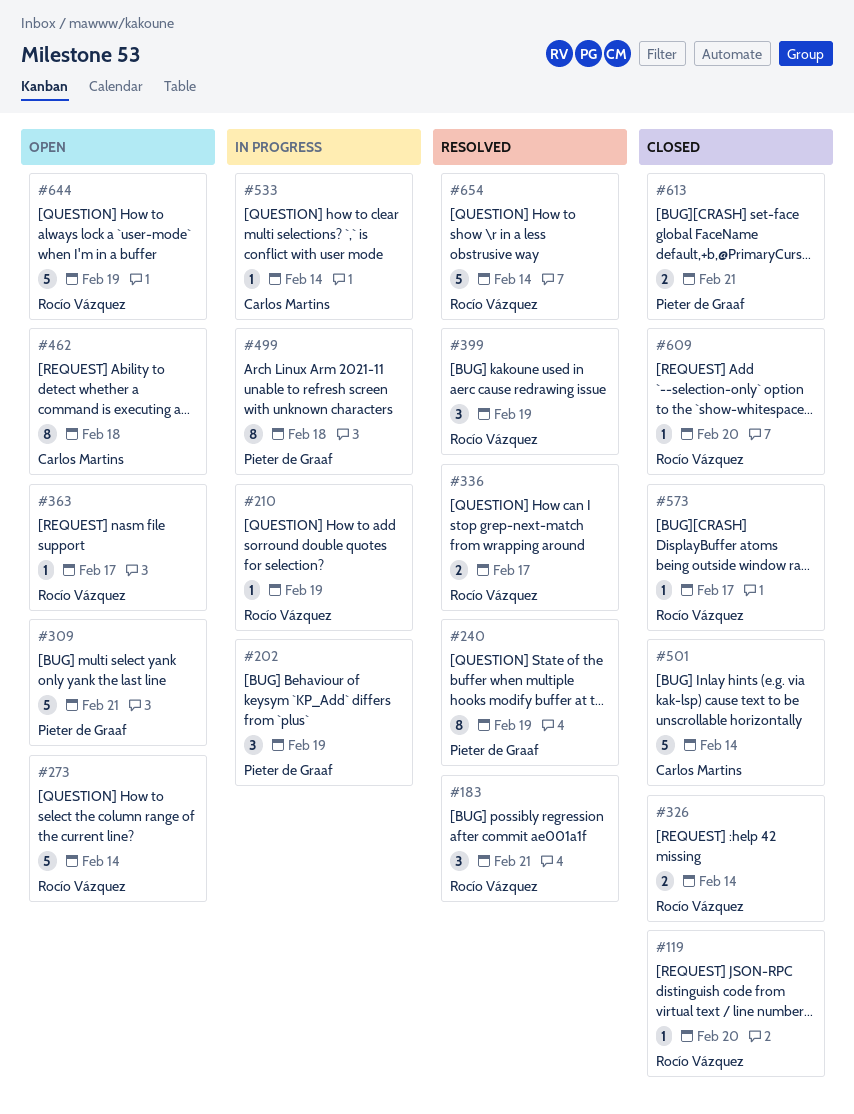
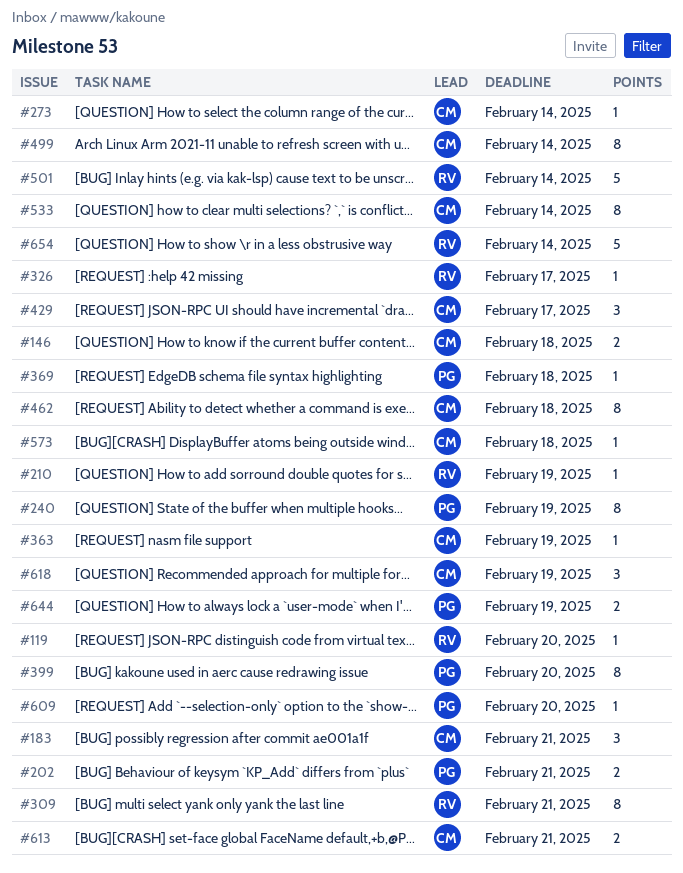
#146: none -> present
#183, owner: Rocío Vázquez -> Carlos Martins
#202, estimate: 3 -> 2
#202, due: Feb 19 -> Feb 21
#273, owner: Rocío Vázquez -> Carlos Martins
#273, estimate: 5 -> 1
#309, owner: Pieter de Graaf -> Rocío Vázquez
#309, estimate: 5 -> 8
#326, estimate: 2 -> 1
#326, due: Feb 14 -> Feb 17
#336: present -> none
#363, owner: Rocío Vázquez -> Carlos Martins
#363, due: Feb 17 -> Feb 19
#369: none -> present
#399, owner: Rocío Vázquez -> Pieter de Graaf
#399, estimate: 3 -> 8
#399, due: Feb 19 -> Feb 20
#429: none -> present
#499, owner: Pieter de Graaf -> Carlos Martins
#499, due: Feb 18 -> Feb 14
#501, owner: Carlos Martins -> Rocío Vázquez
#533, estimate: 1 -> 8
#573, owner: Rocío Vázquez -> Carlos Martins
#573, due: Feb 17 -> Feb 18
#609, owner: Rocío Vázquez -> Pieter de Graaf
#613, owner: Pieter de Graaf -> Carlos Martins
#618: none -> present
#644, owner: Rocío Vázquez -> Pieter de Graaf
#644, estimate: 5 -> 2

